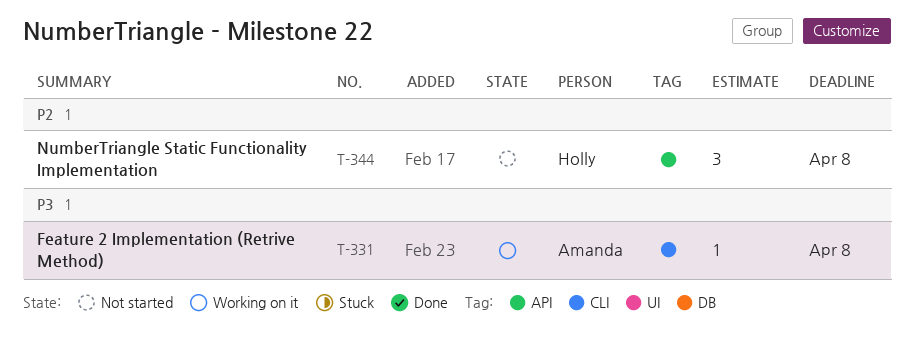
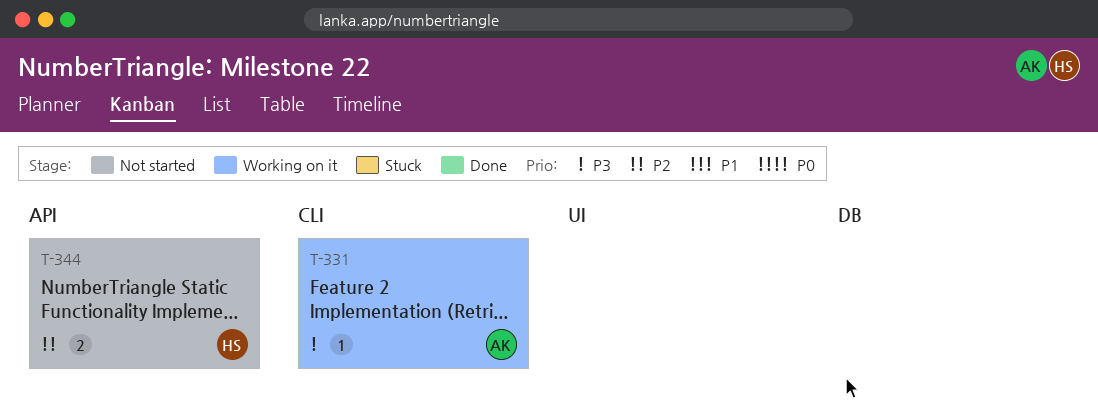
T-344, estimate: 3 -> 2

